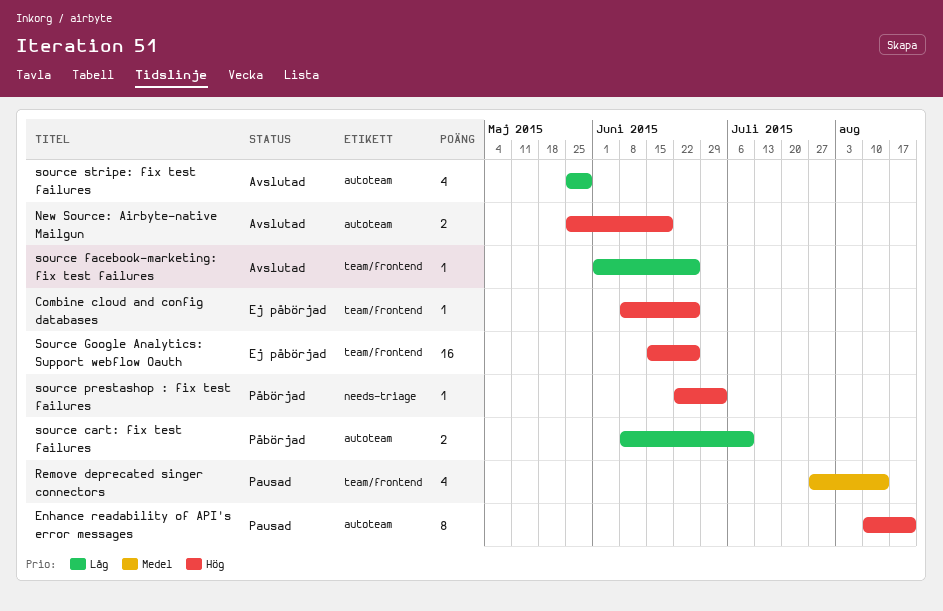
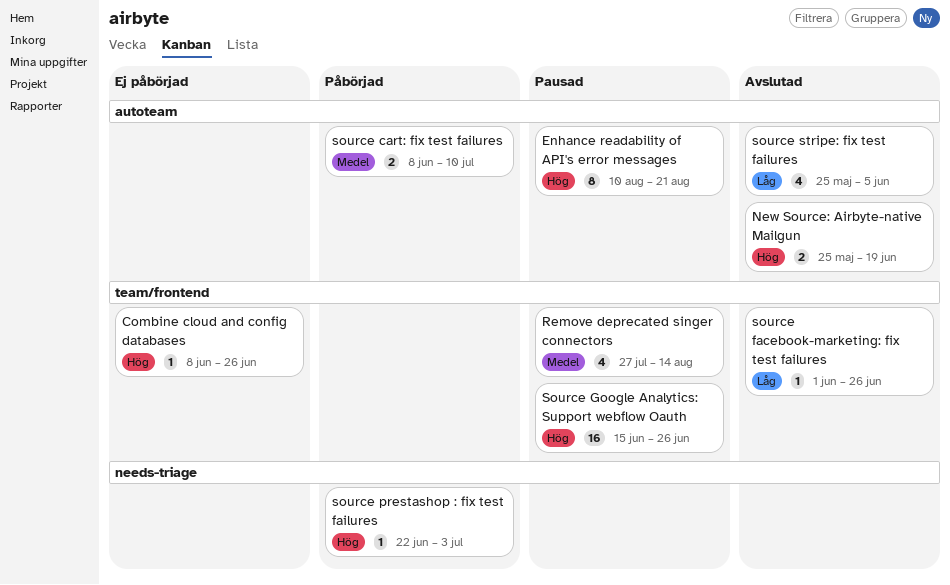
source cart: fix test failures, priority: Låg -> Medel
Source Google Analytics: Support webflow Oauth, status: Ej påbörjad -> Pausad
source stripe: fix test failures, due: May 29 -> Jun 5

